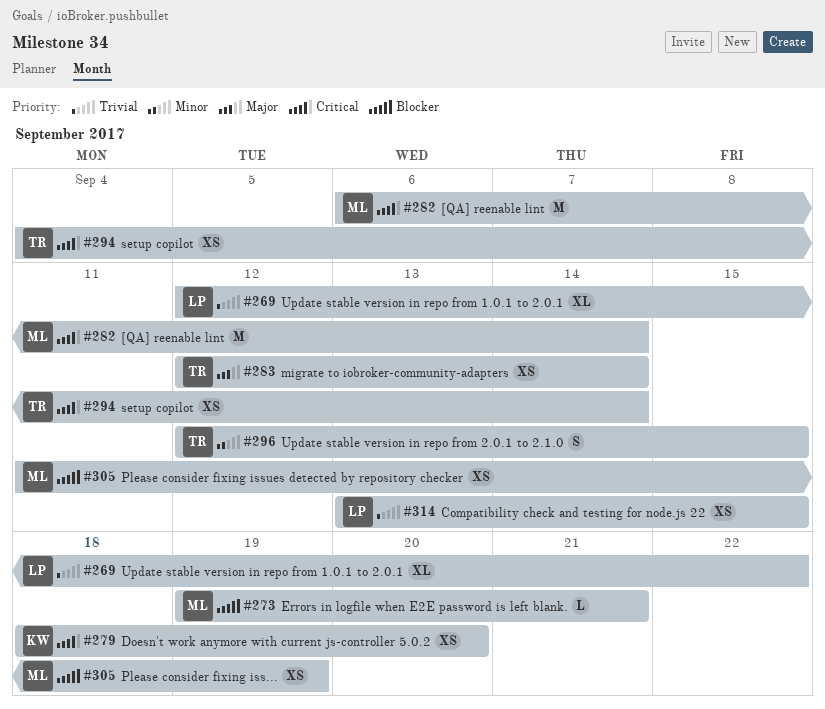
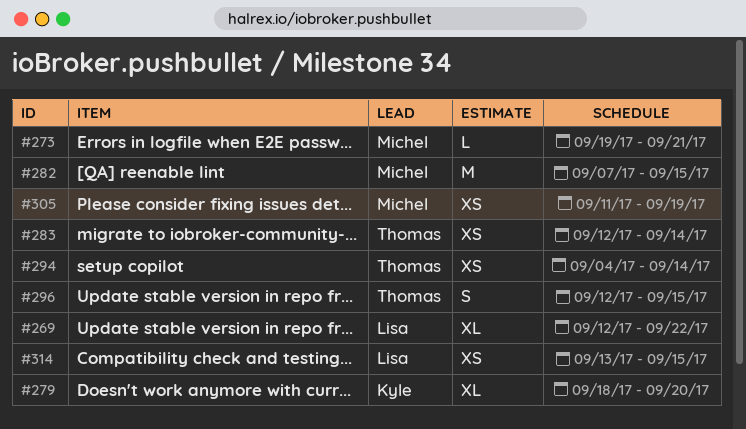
#279, estimate: XS -> XL
#282, start: Sep 6 -> Sep 7
#282, due: Sep 14 -> Sep 15

